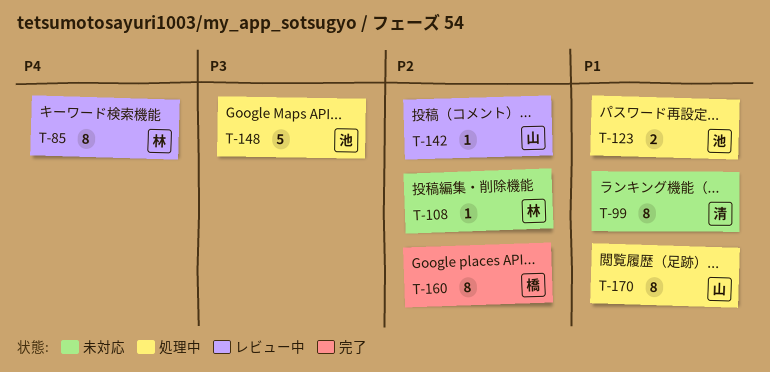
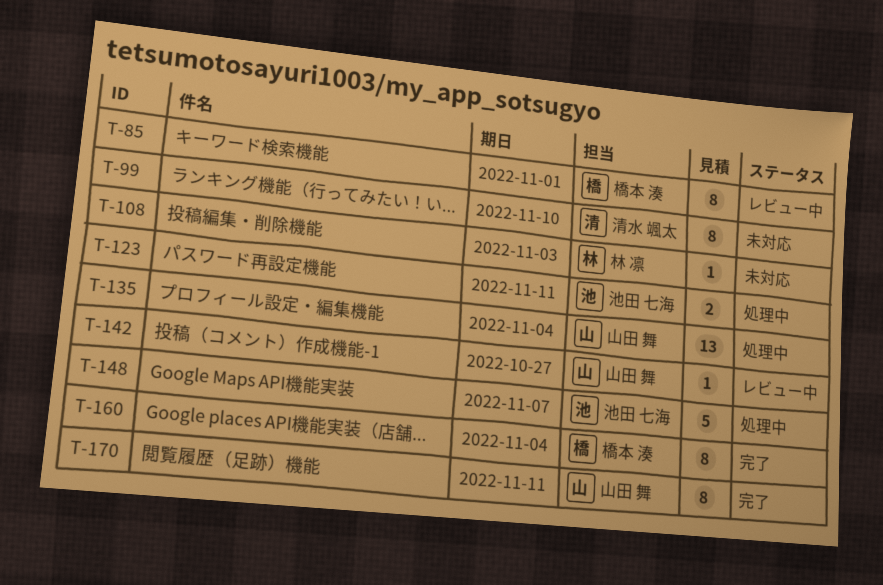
T-85, owner: 林 凛 -> 橋本 湊
T-135: none -> present
T-170, status: 処理中 -> 完了

